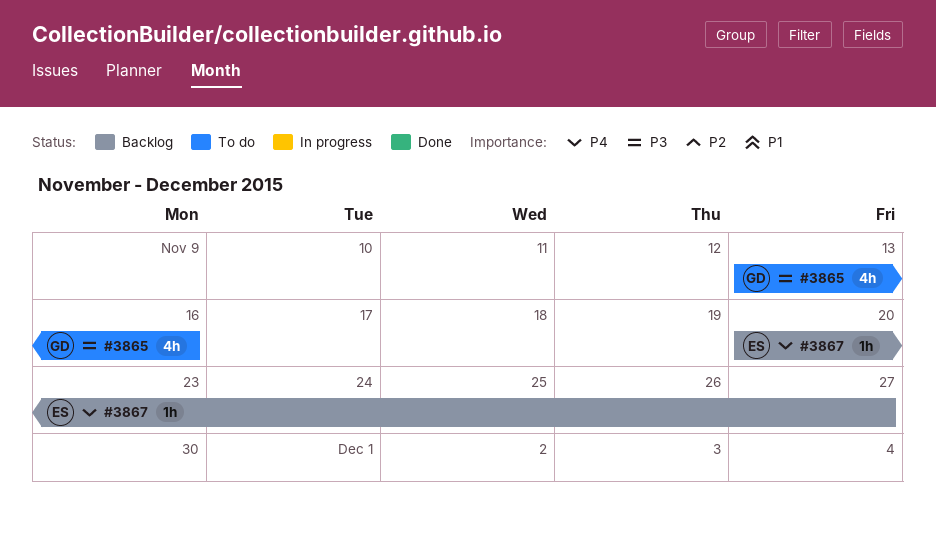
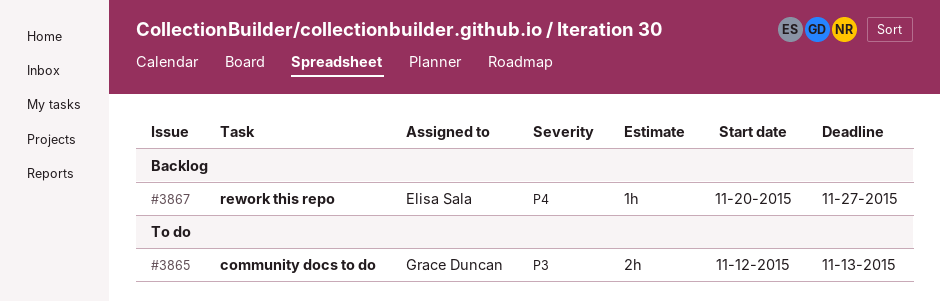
#3865, estimate: 4h -> 2h
#3865, start: Nov 13 -> Nov 12
#3865, due: Nov 16 -> Nov 13

